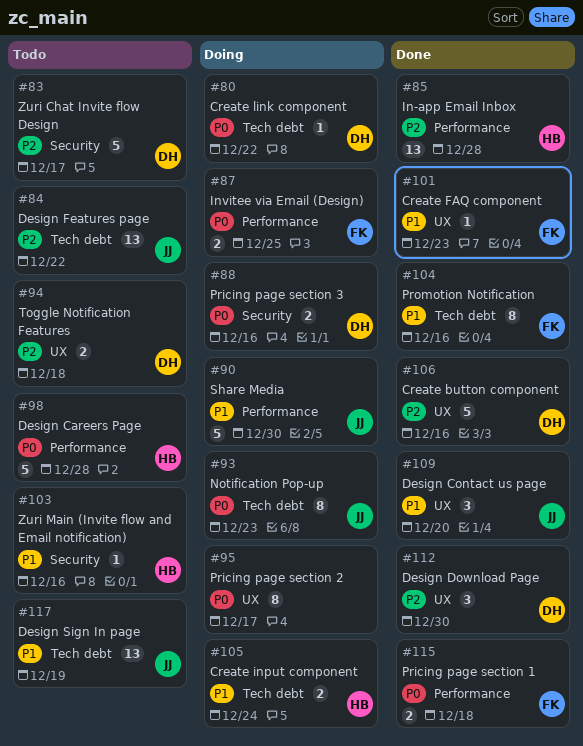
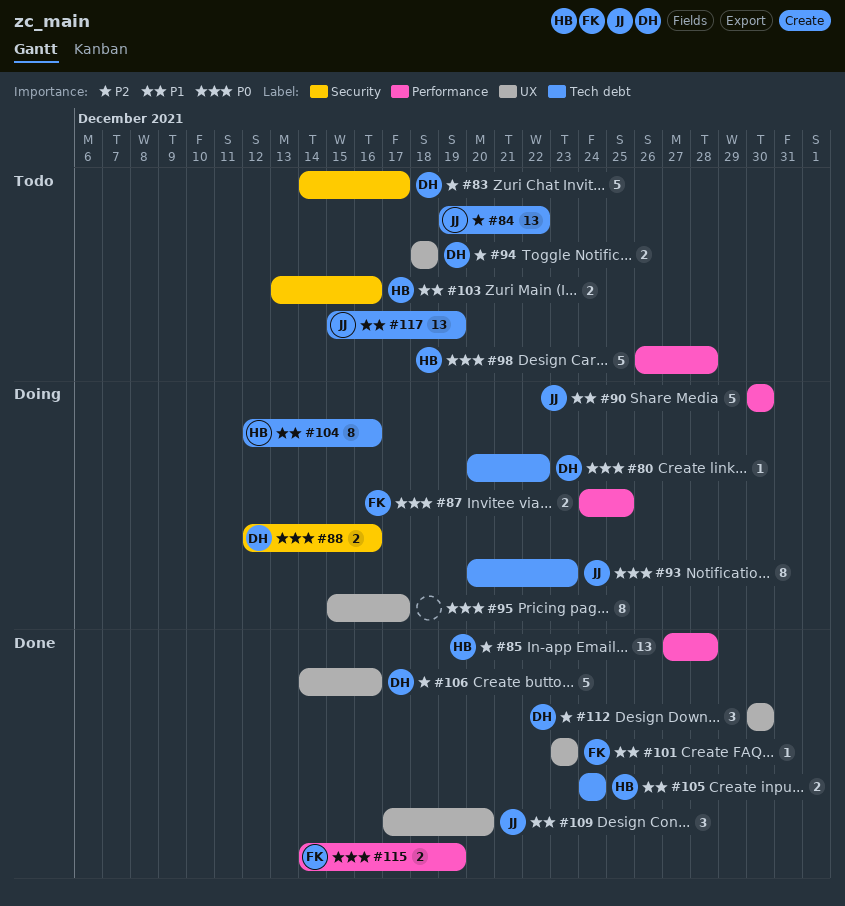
#103, estimate: 1 -> 2
#104, status: Done -> Doing
#104, owner: FK -> HB
#105, status: Doing -> Done
#115, due: Dec 18 -> Dec 19

